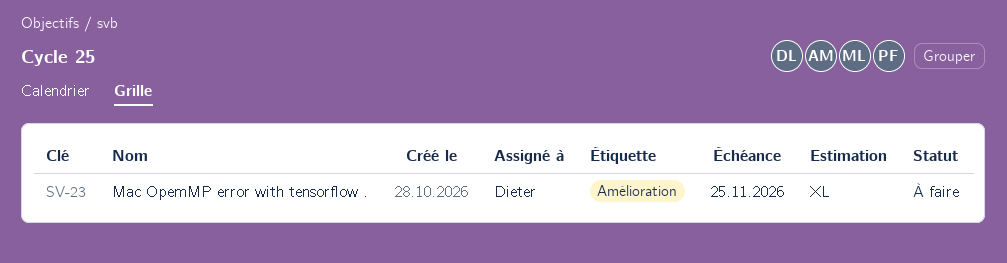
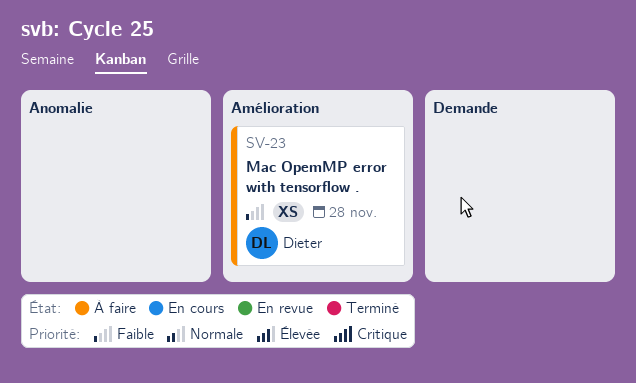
SV-23, estimate: XL -> XS
SV-23, due: Nov 25 -> Nov 28

